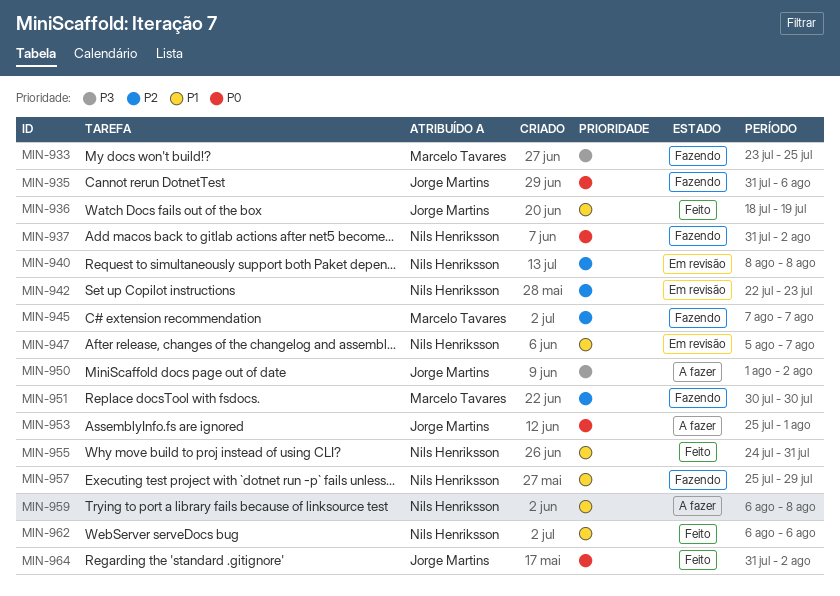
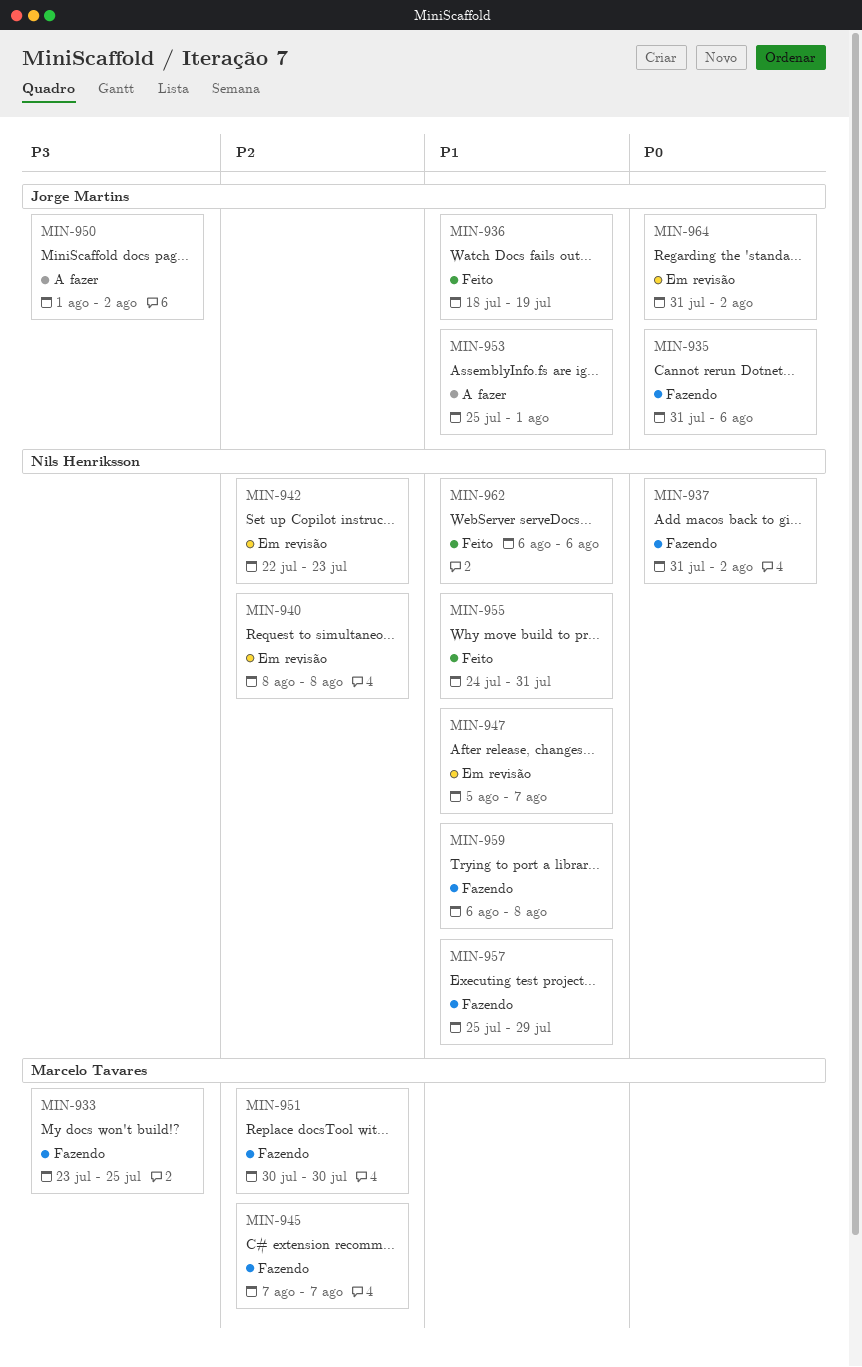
MIN-953, priority: P0 -> P1
MIN-959, status: A fazer -> Fazendo
MIN-964, status: Feito -> Em revisão

